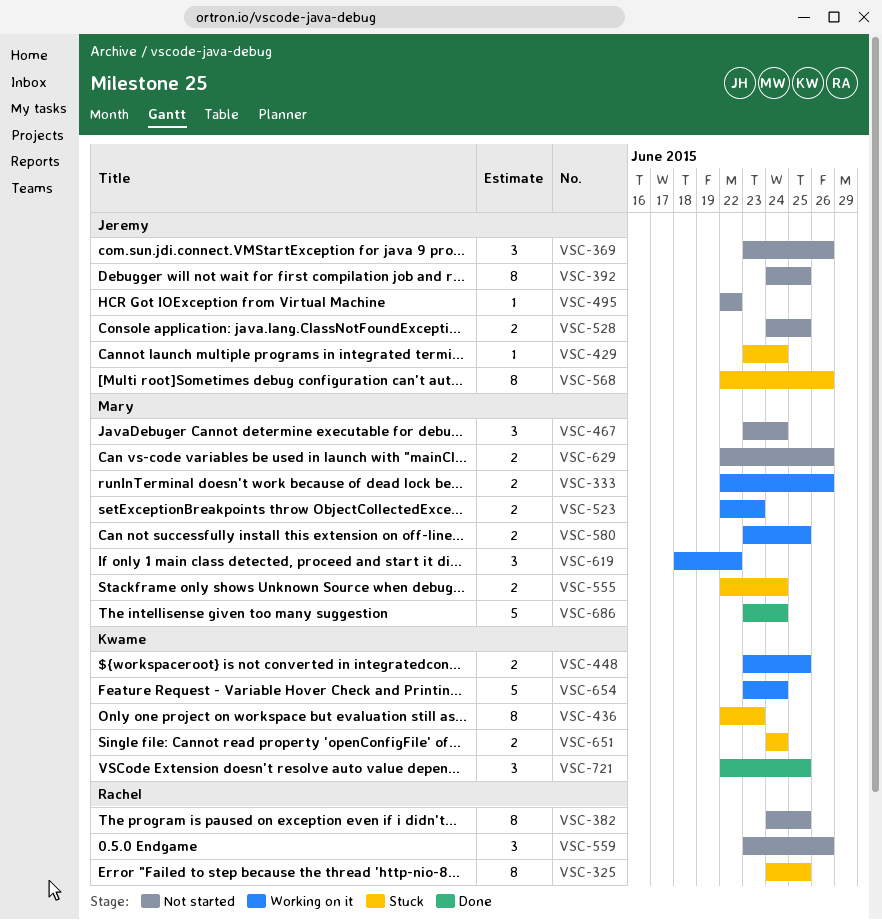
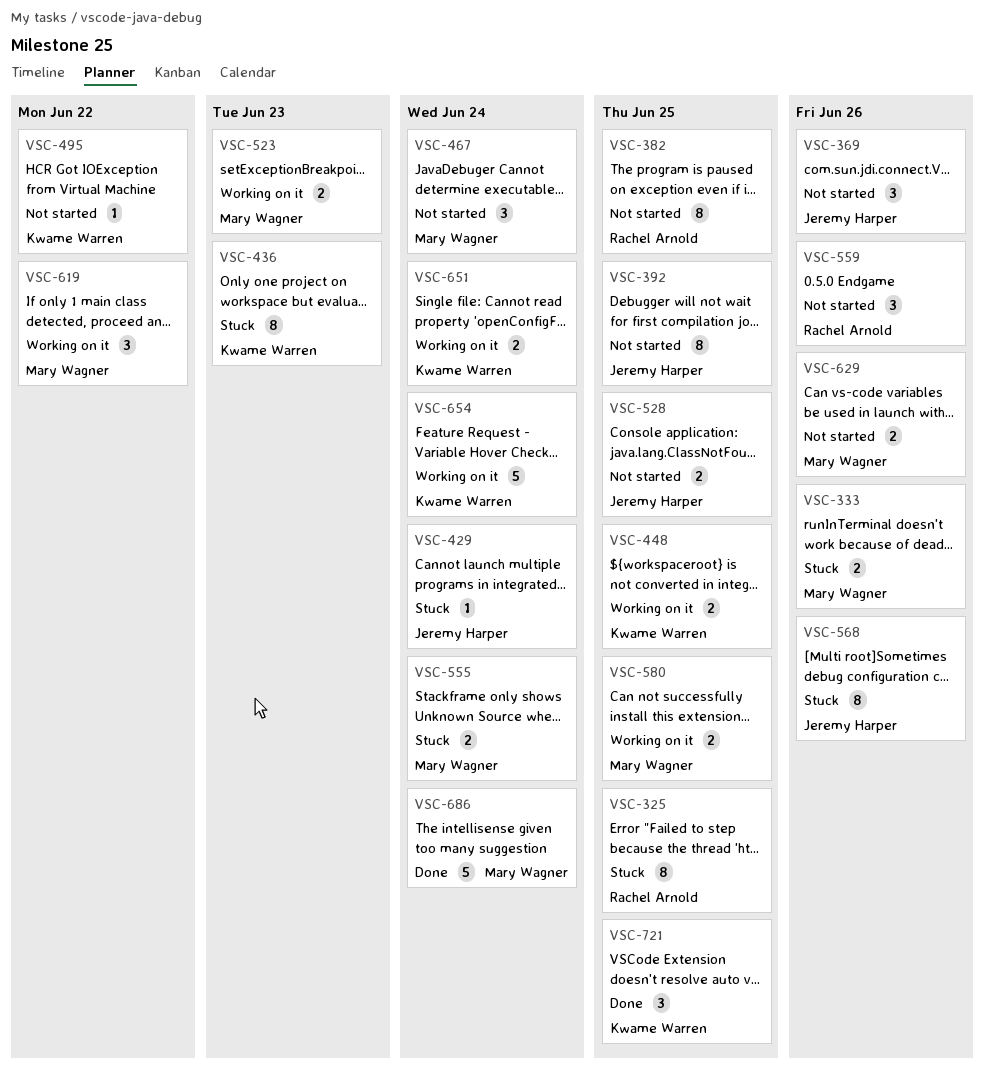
VSC-333, status: Working on it -> Stuck
VSC-495, owner: Jeremy Harper -> Kwame Warren
VSC-651, status: Stuck -> Working on it

